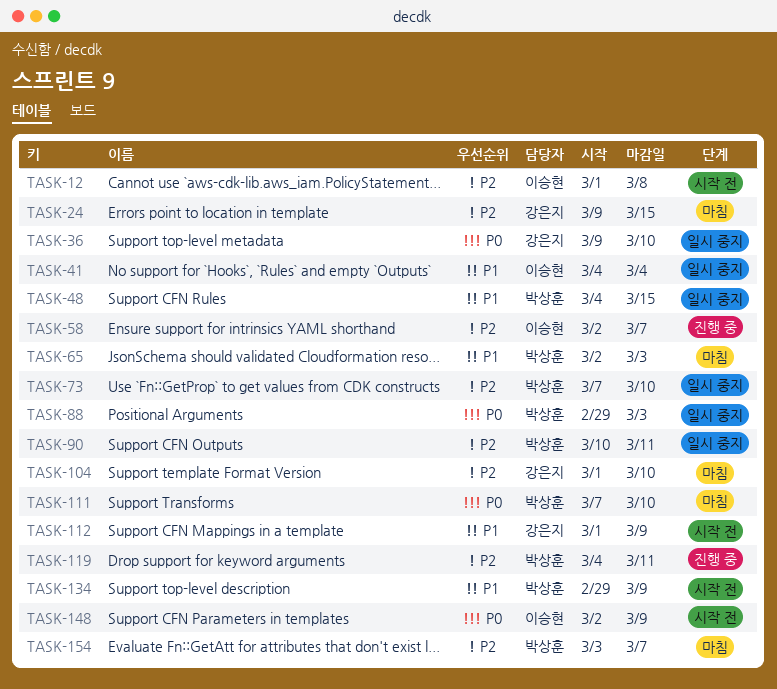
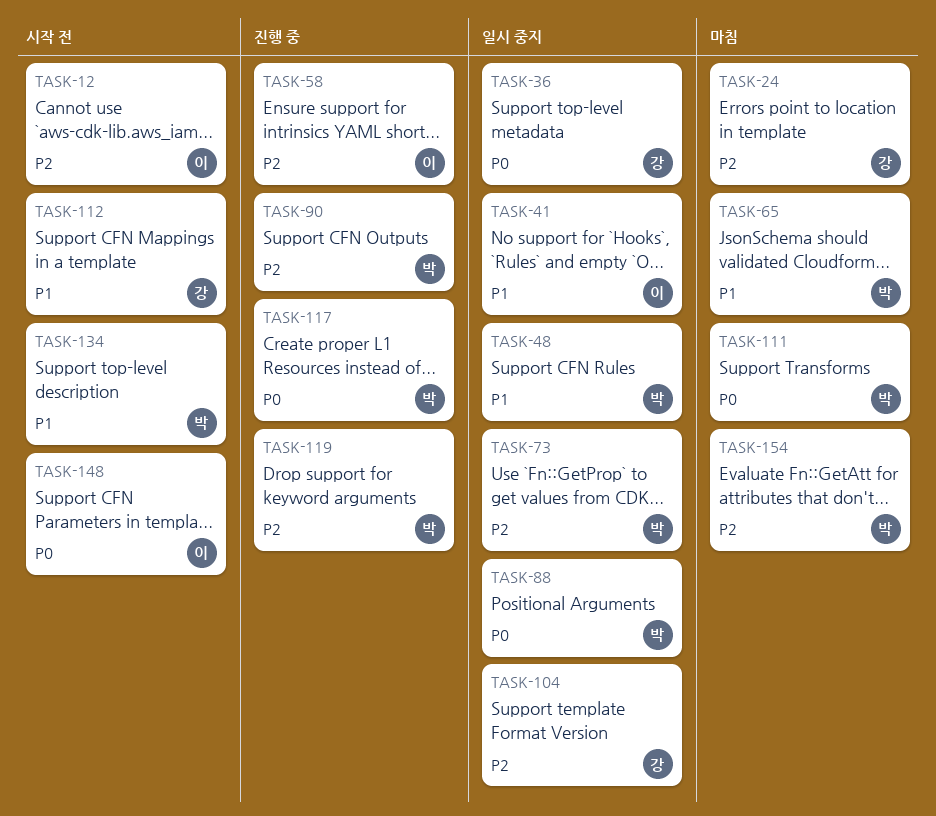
TASK-90, status: 일시 중지 -> 진행 중
TASK-104, status: 마침 -> 일시 중지
TASK-117: none -> present

